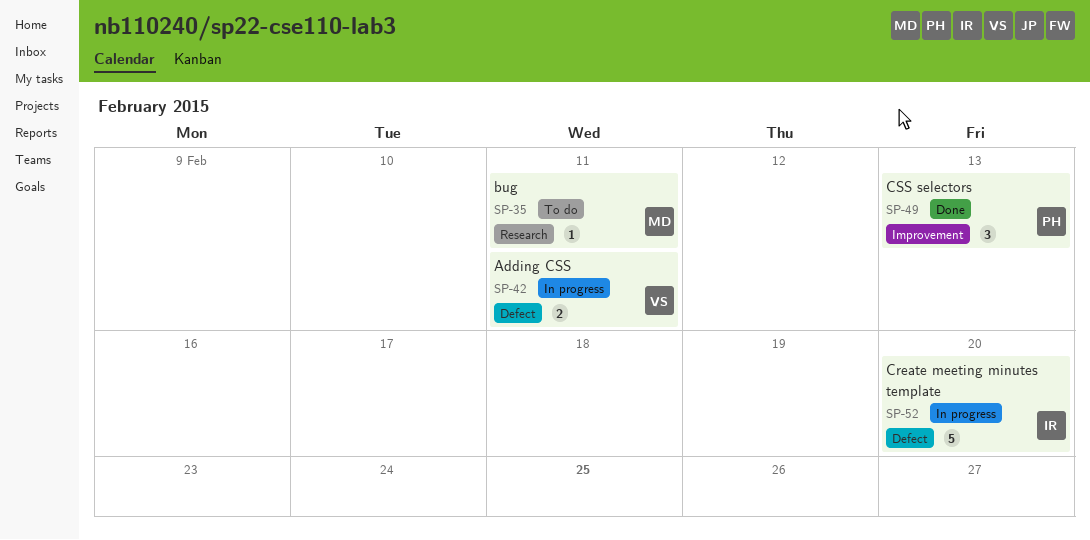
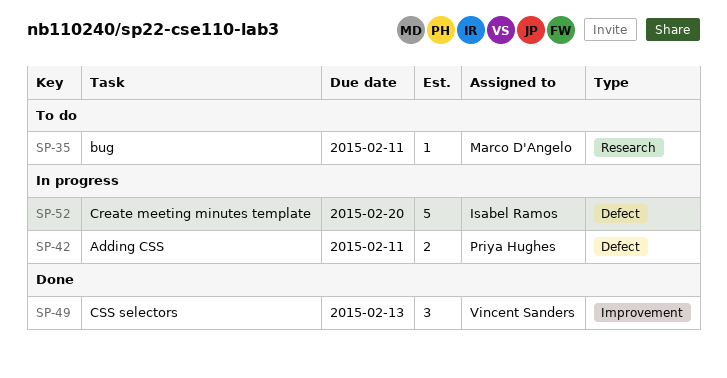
SP-42, owner: Vincent Sanders -> Priya Hughes
SP-49, owner: Priya Hughes -> Vincent Sanders

